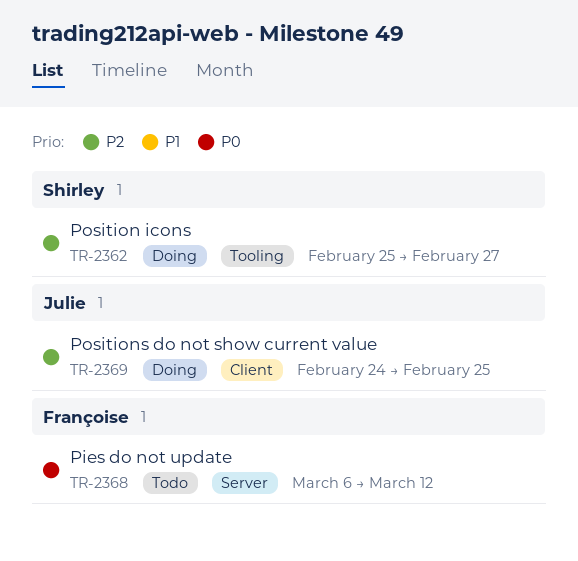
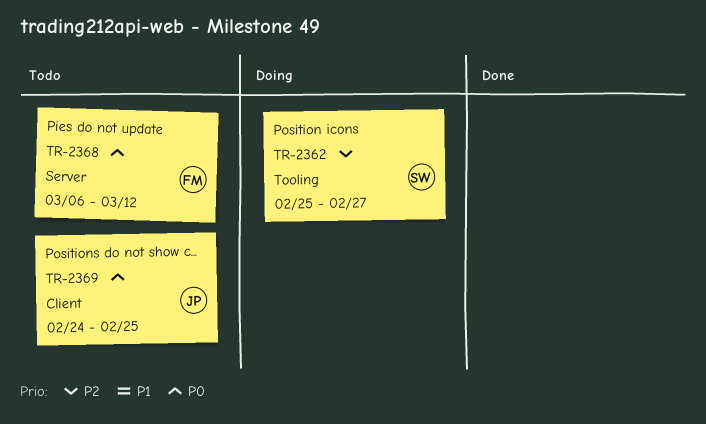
TR-2369, status: Doing -> Todo
TR-2369, priority: P2 -> P0

